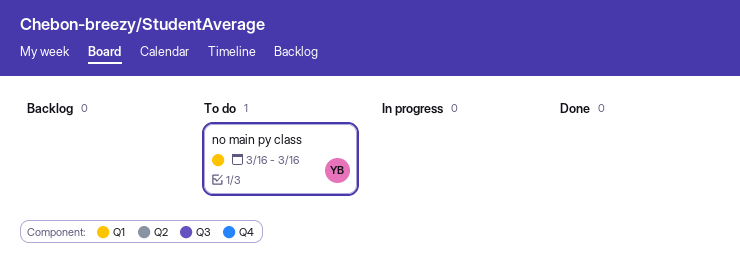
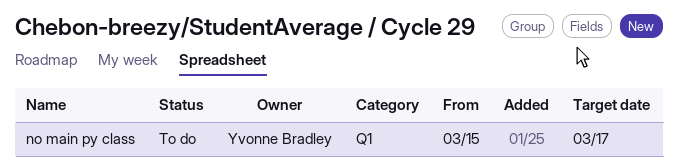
no main py class, start: Mar 16 -> Mar 15
no main py class, due: Mar 16 -> Mar 17

